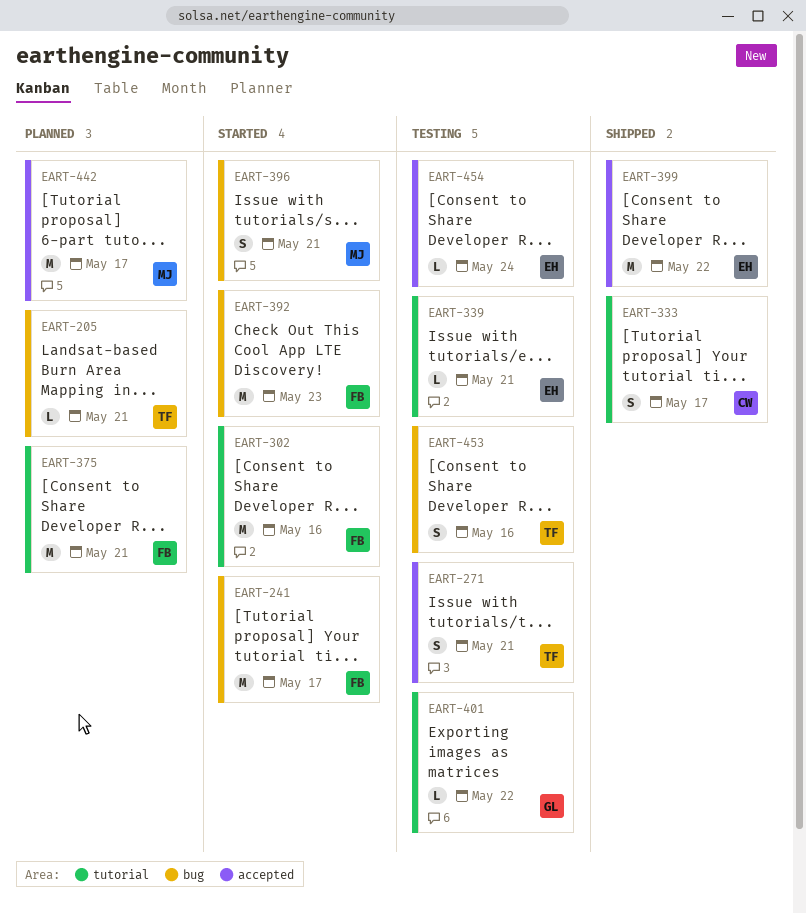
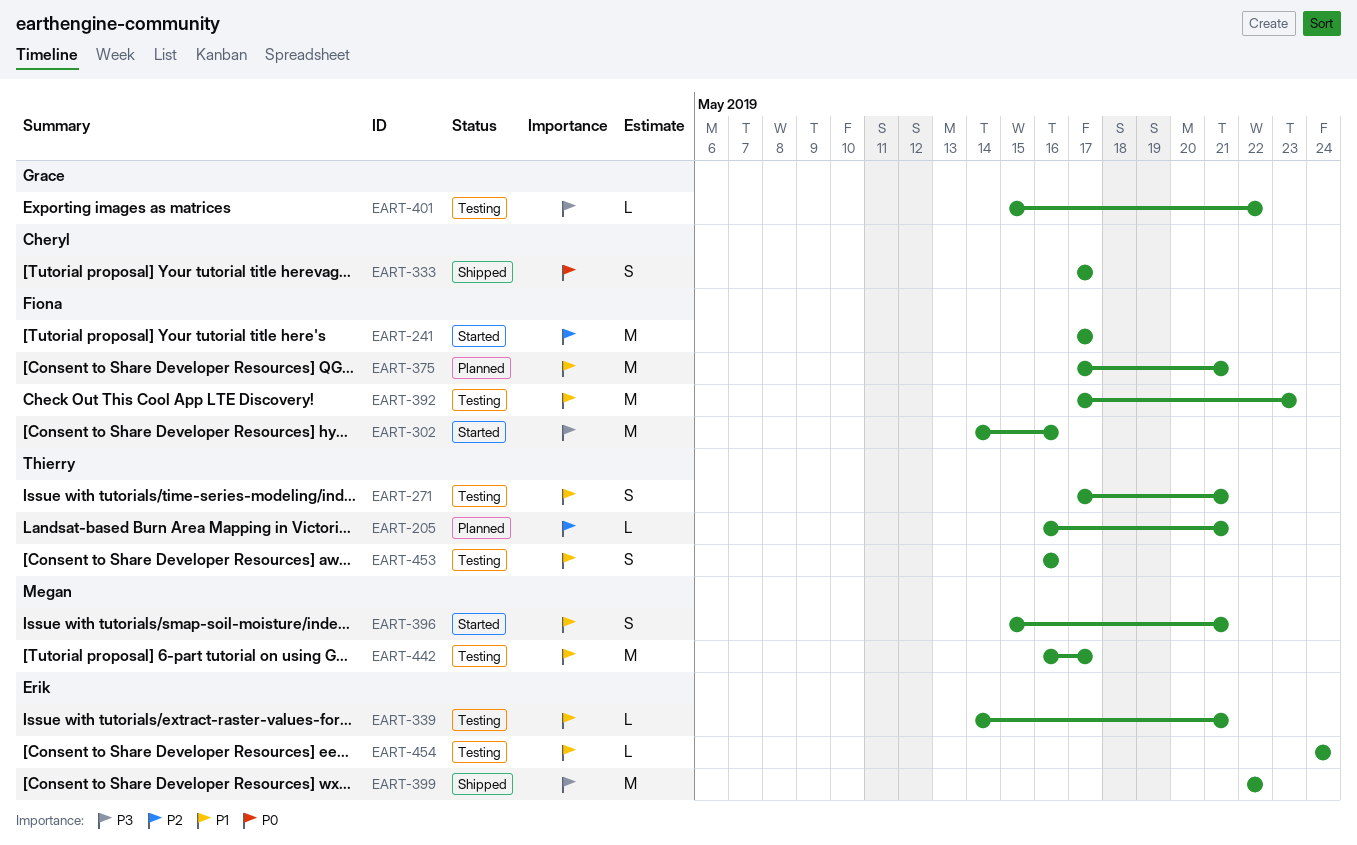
EART-392, status: Started -> Testing
EART-442, status: Planned -> Testing

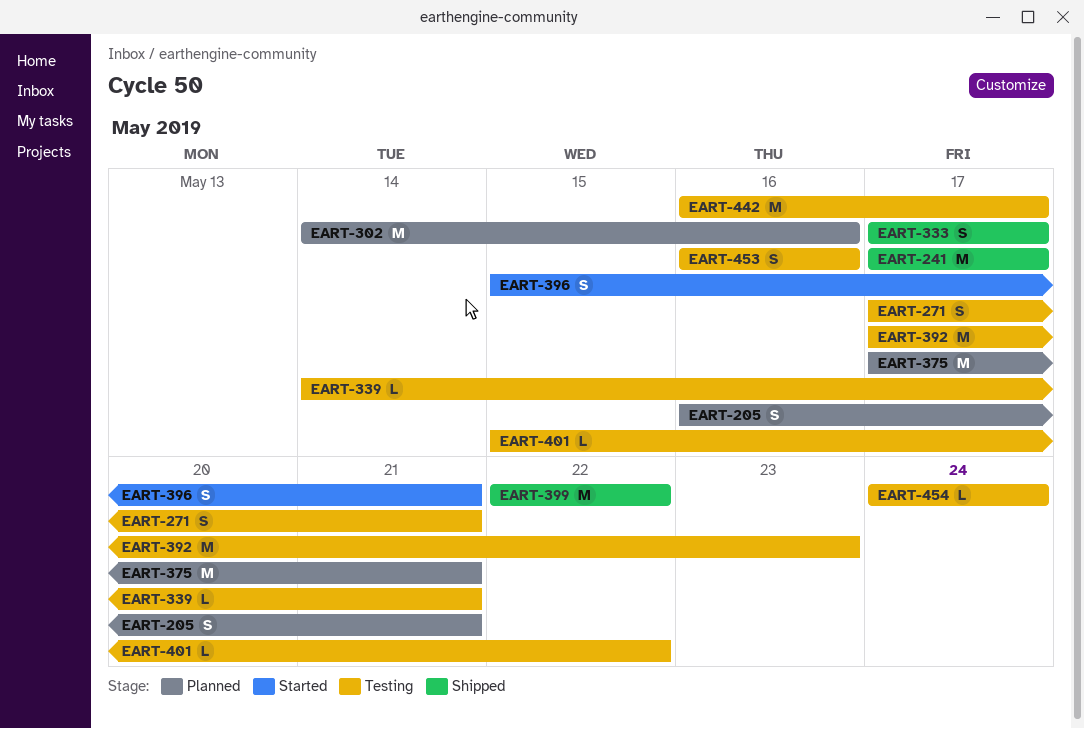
EART-205, estimate: L -> S
EART-241, status: Started -> Shipped
EART-302, status: Started -> Planned

